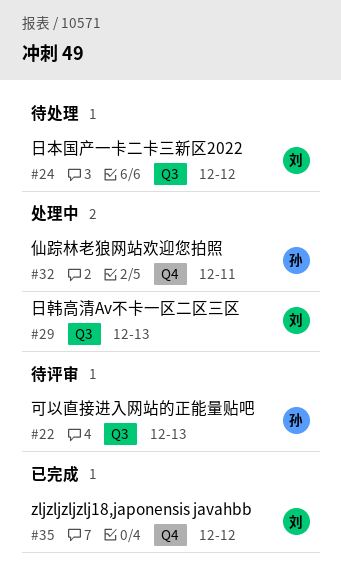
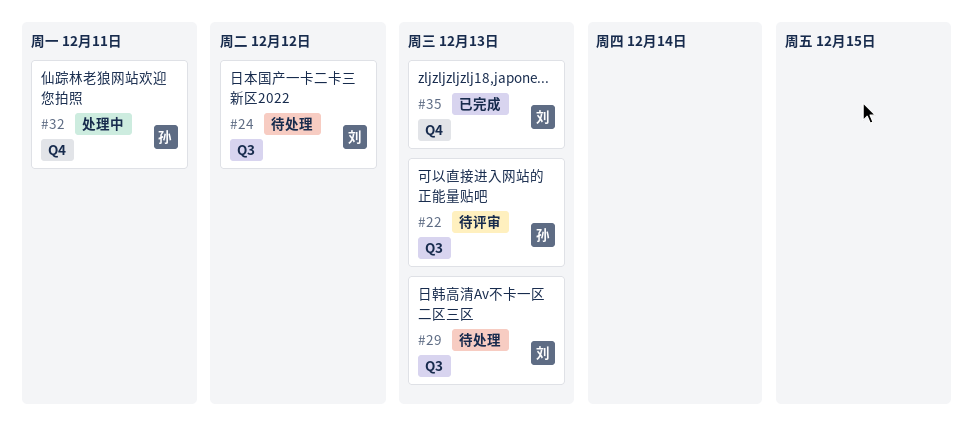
#29, status: 处理中 -> 待处理
#35, due: Dec 12 -> Dec 13

